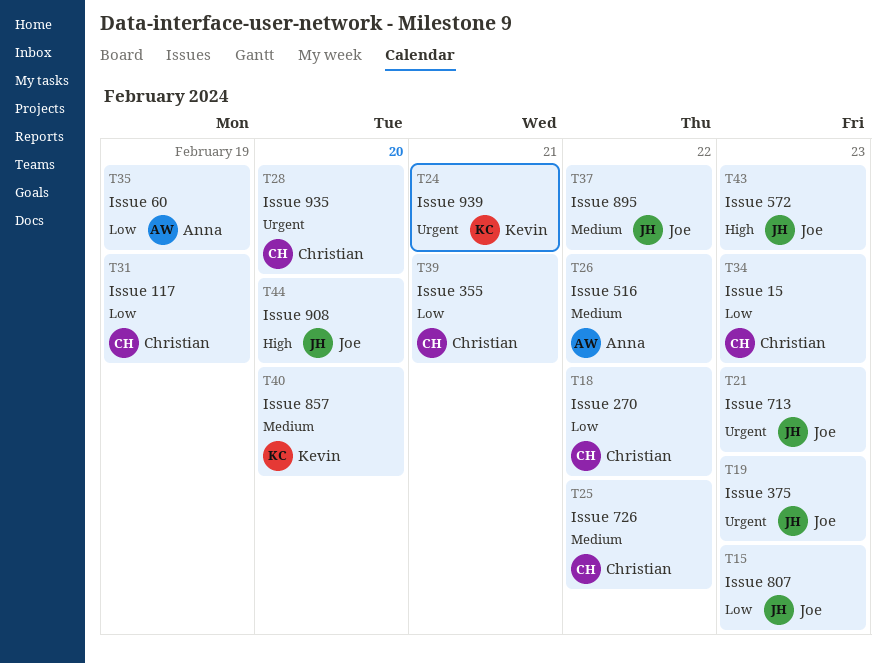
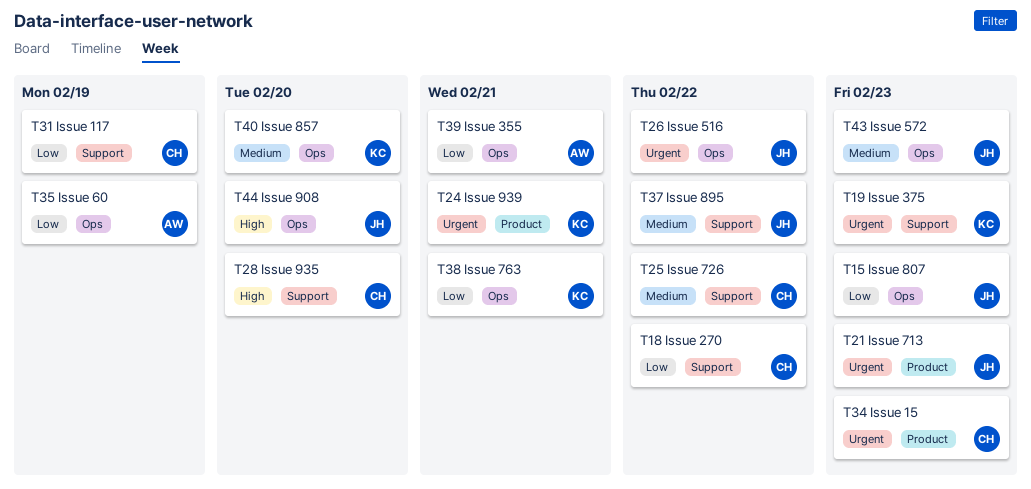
T19, owner: Joe -> Kevin
T26, owner: Anna -> Joe
T26, priority: Medium -> Urgent
T28, priority: Urgent -> High
T34, priority: Low -> Urgent
T38: none -> present
T39, owner: Christian -> Anna
T43, priority: High -> Medium

